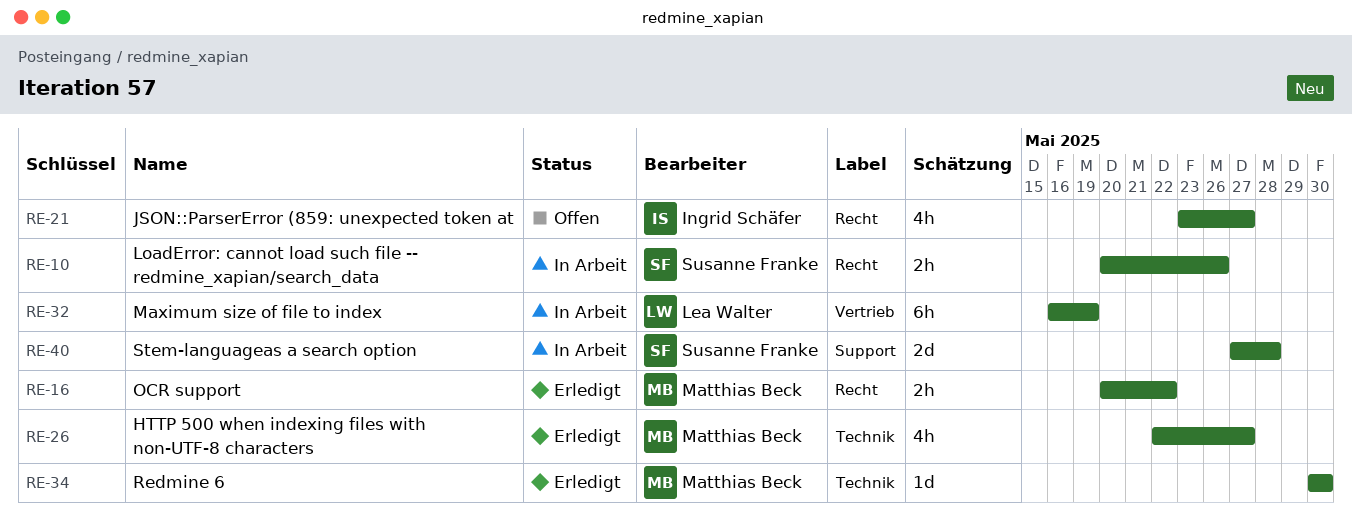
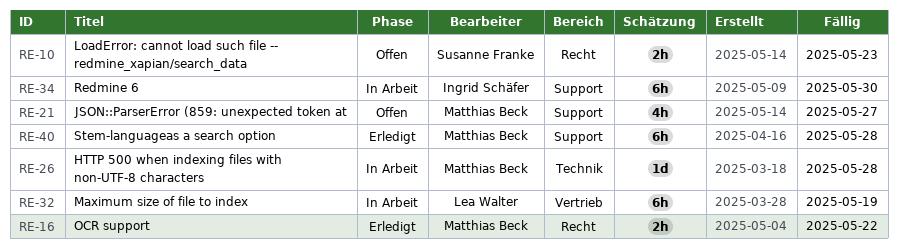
RE-10, status: In Arbeit -> Offen
RE-10, due: May 26 -> May 23
RE-21, owner: Ingrid Schäfer -> Matthias Beck
RE-21, label: Recht -> Support
RE-26, status: Erledigt -> In Arbeit
RE-26, estimate: 4h -> 1d
RE-26, due: May 27 -> May 28
RE-34, status: Erledigt -> In Arbeit
RE-34, owner: Matthias Beck -> Ingrid Schäfer
RE-34, label: Technik -> Support
RE-34, estimate: 1d -> 6h
RE-40, status: In Arbeit -> Erledigt
RE-40, owner: Susanne Franke -> Matthias Beck
RE-40, estimate: 2d -> 6h

